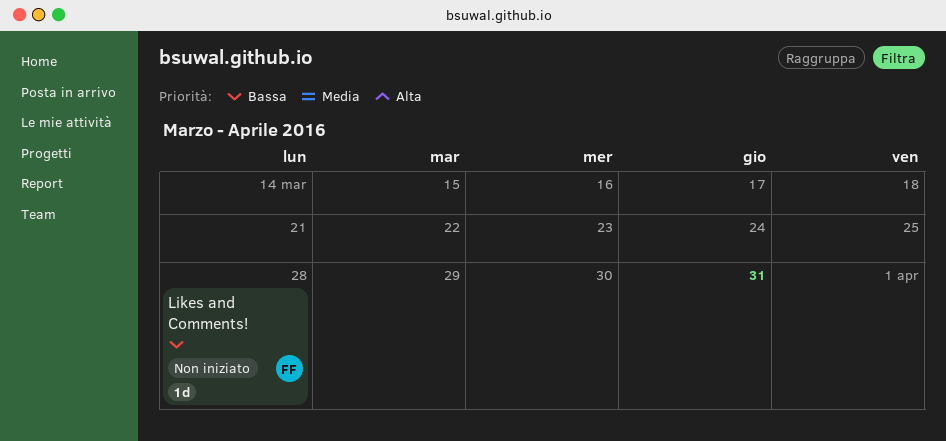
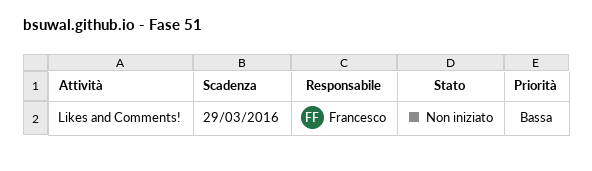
Likes and Comments!, due: Mar 28 -> Mar 29

